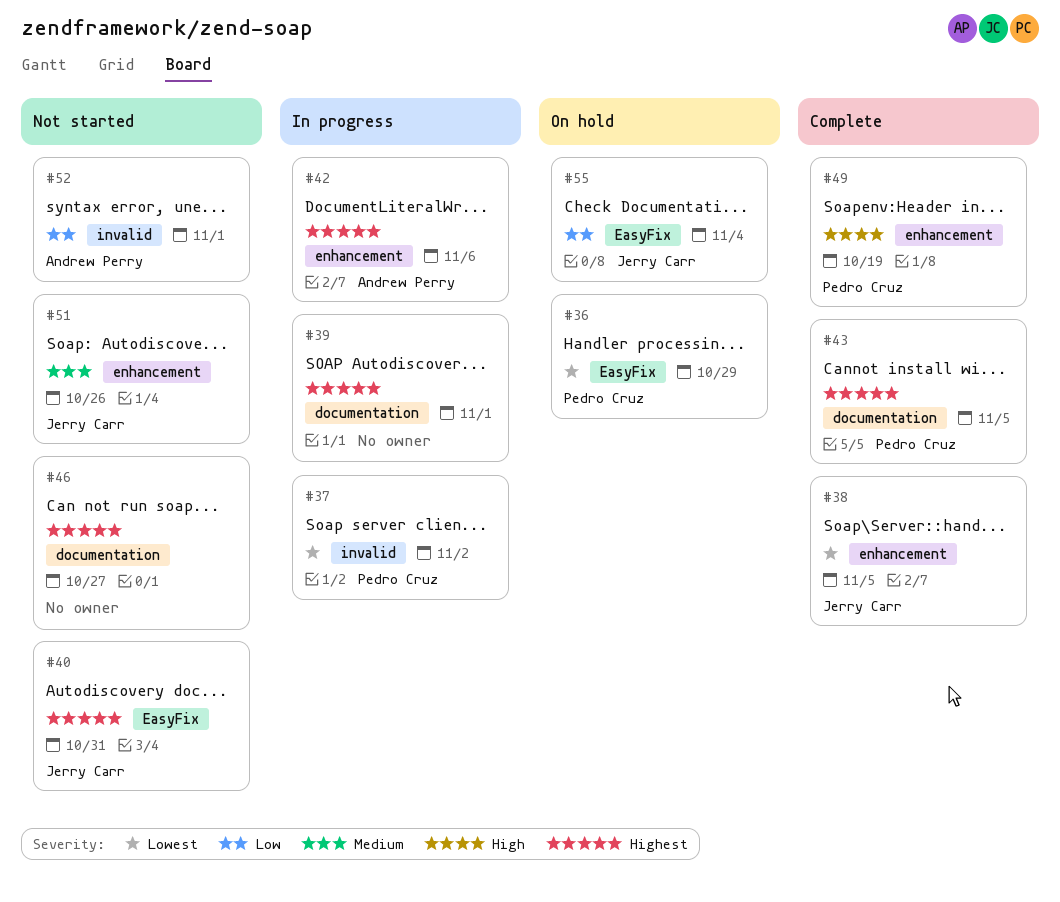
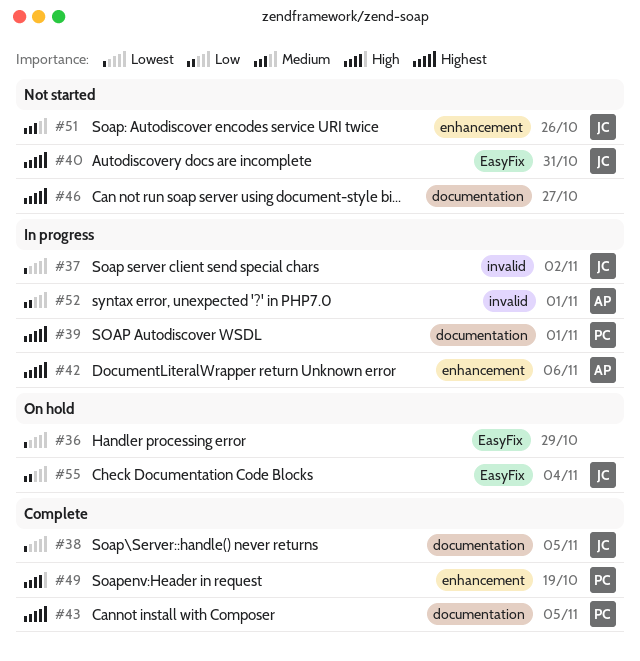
#36, owner: Pedro Cruz -> none
#37, owner: Pedro Cruz -> Jerry Carr
#38, label: enhancement -> documentation
#39, owner: none -> Pedro Cruz
#52, status: Not started -> In progress

